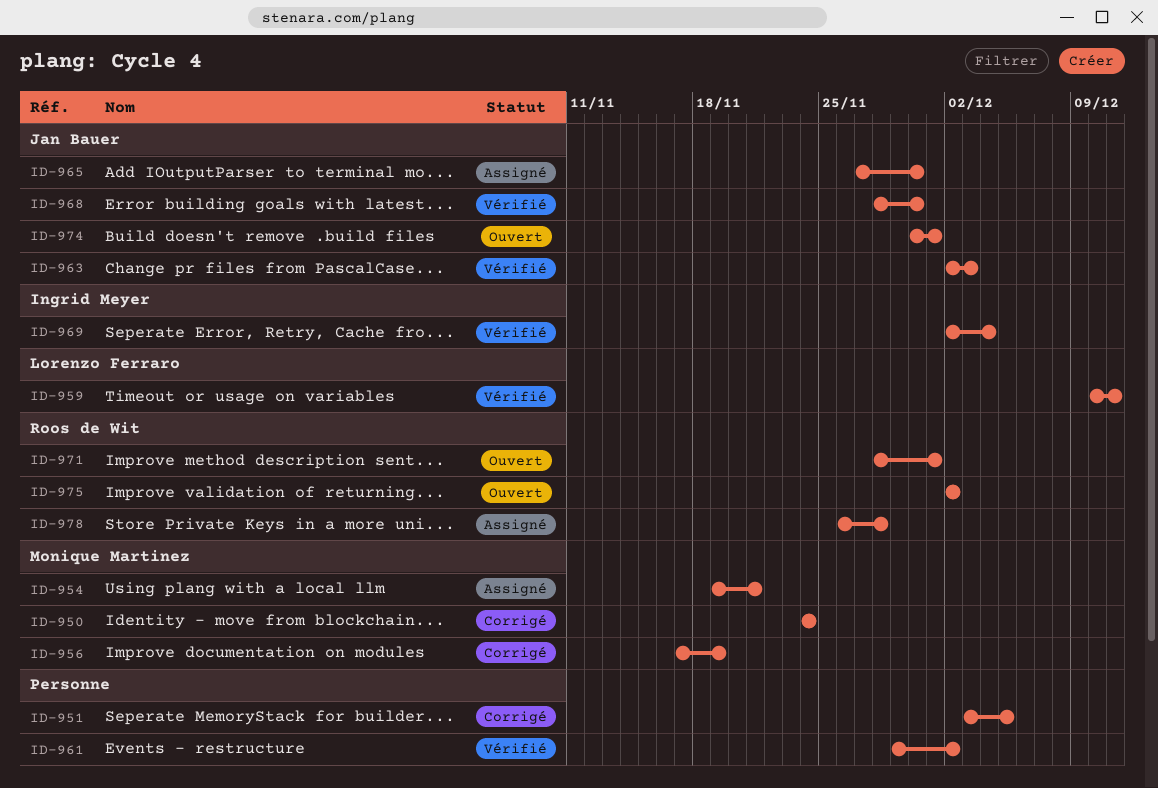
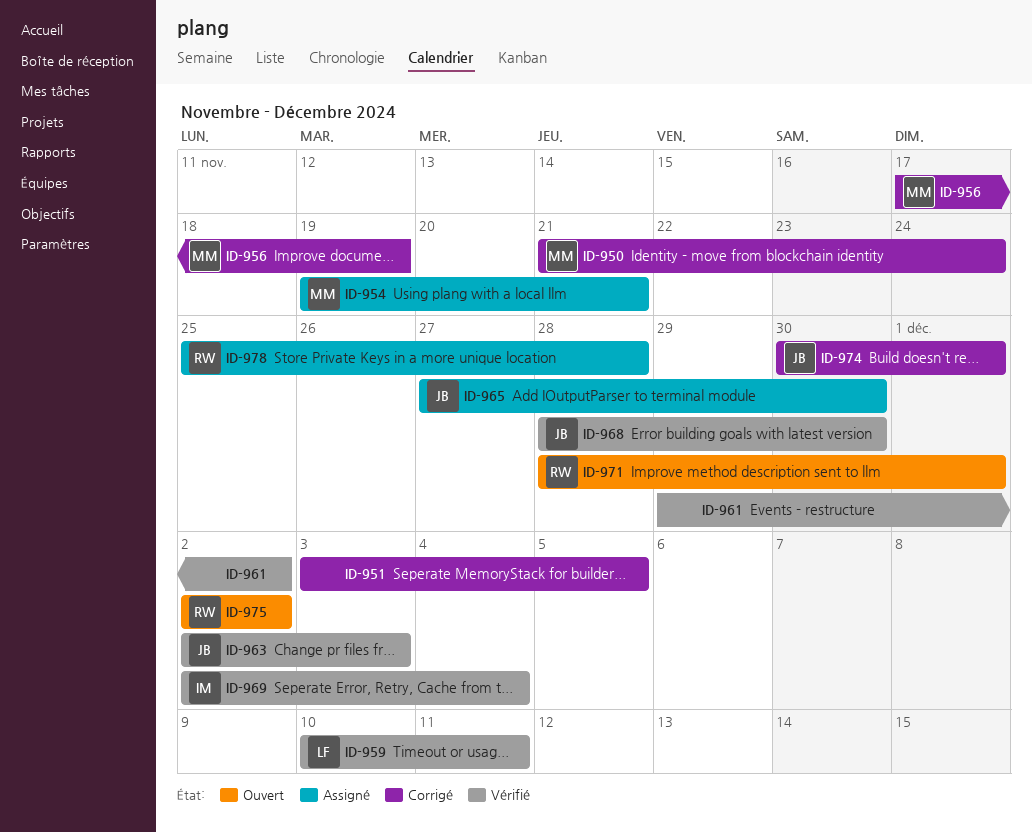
ID-950, start: Nov 24 -> Nov 21
ID-974, status: Ouvert -> Corrigé
ID-978, start: Nov 26 -> Nov 25

